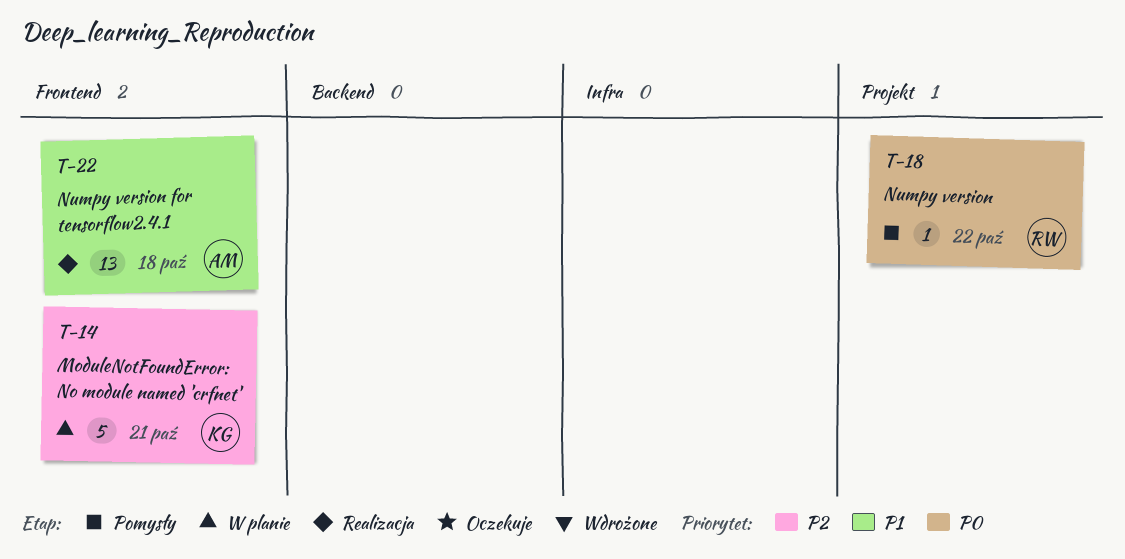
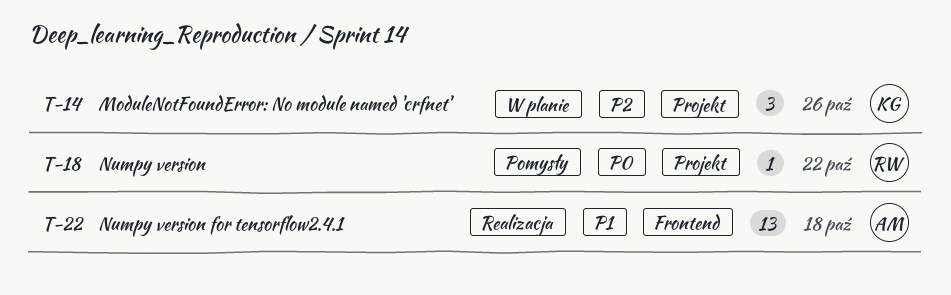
T-14, label: Frontend -> Projekt
T-14, estimate: 5 -> 3
T-14, due: Oct 21 -> Oct 26

